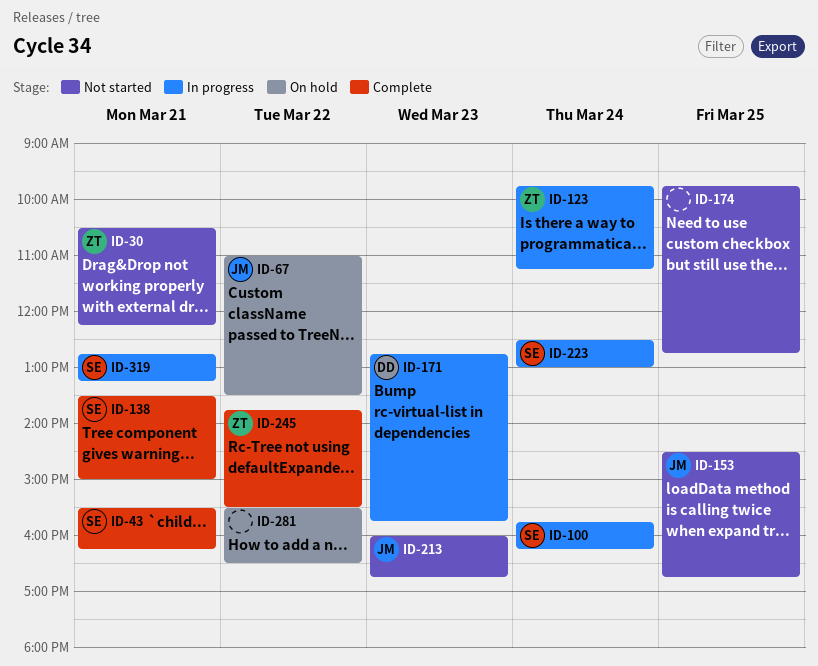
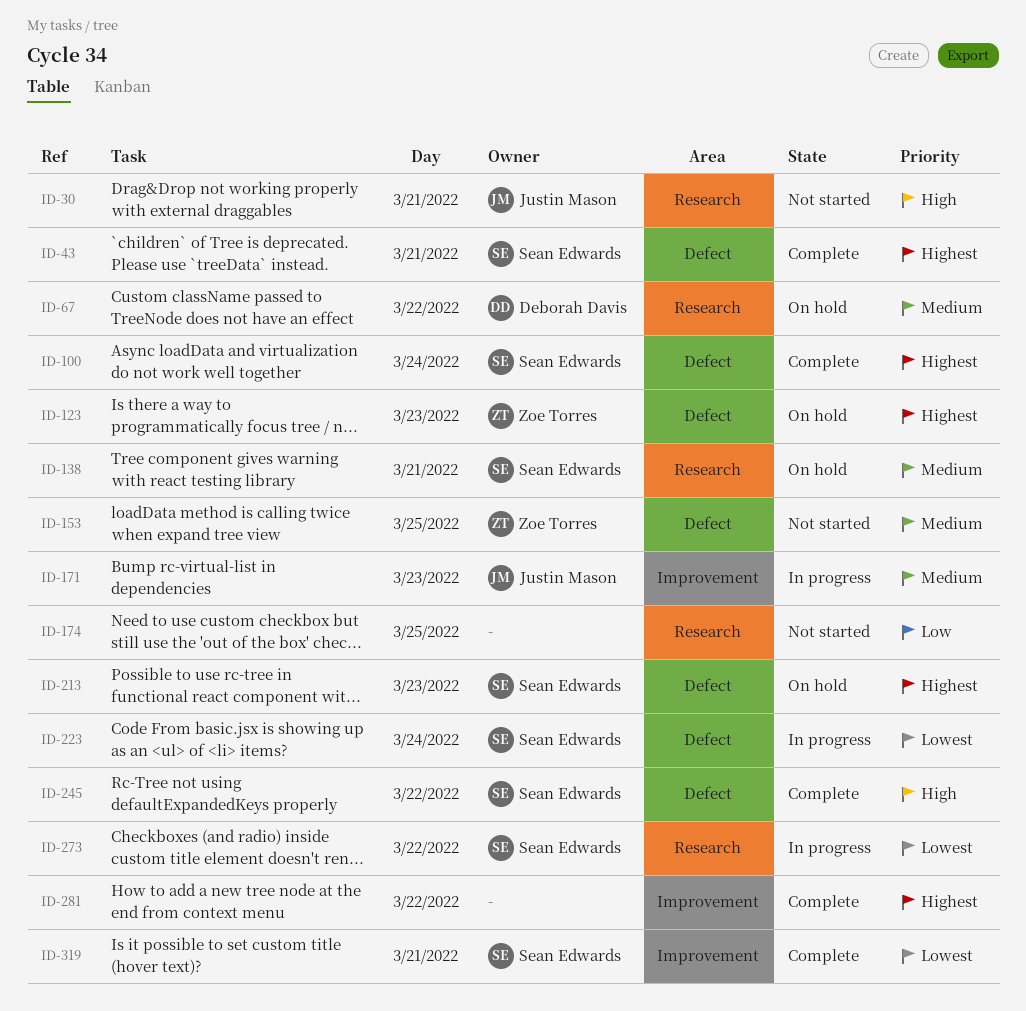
ID-30, owner: Zoe Torres -> Justin Mason
ID-67, owner: Justin Mason -> Deborah Davis
ID-100, status: In progress -> Complete
ID-123, status: In progress -> On hold
ID-123, day: Mar 24 -> Mar 23
ID-138, status: Complete -> On hold
ID-153, owner: Justin Mason -> Zoe Torres
ID-171, owner: Deborah Davis -> Justin Mason
ID-213, status: Not started -> On hold
ID-213, owner: Justin Mason -> Sean Edwards
ID-245, owner: Zoe Torres -> Sean Edwards
ID-273: none -> present
ID-281, status: On hold -> Complete
ID-319, status: In progress -> Complete

